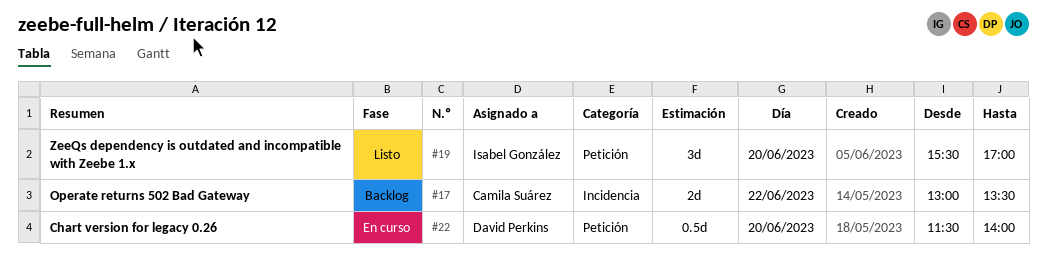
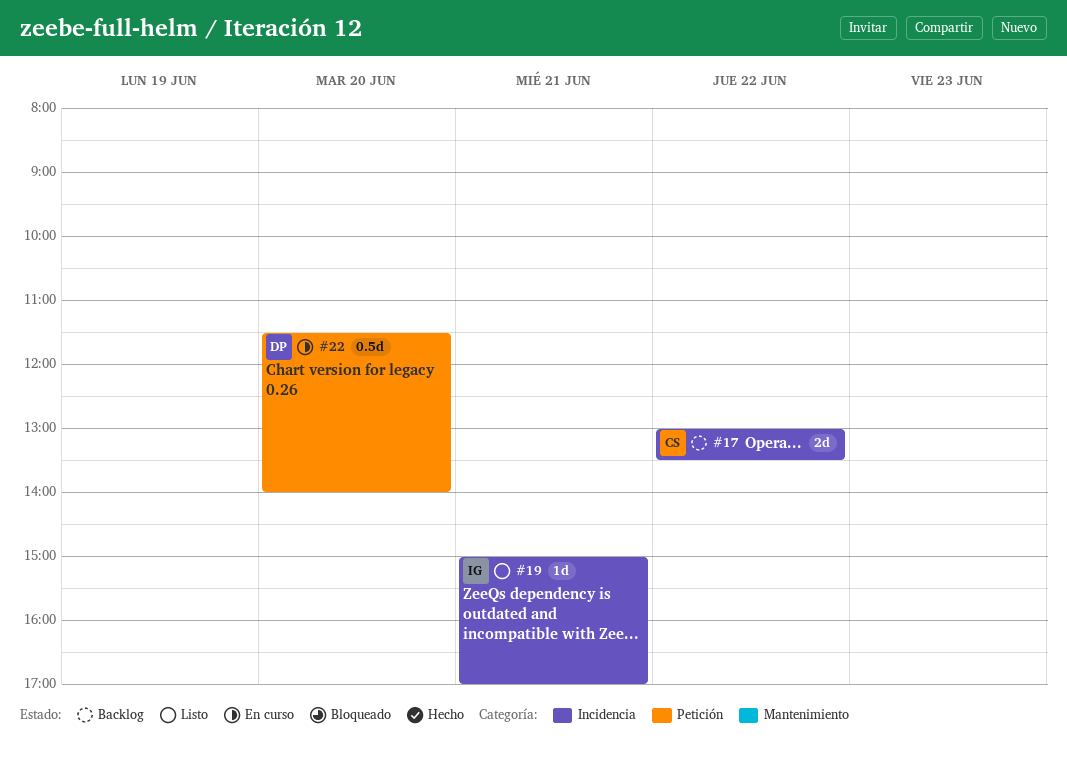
#19, label: Petición -> Incidencia
#19, estimate: 3d -> 1d
#19, day: Jun 20 -> Jun 21
#19, begins: 15:30 -> 15:00

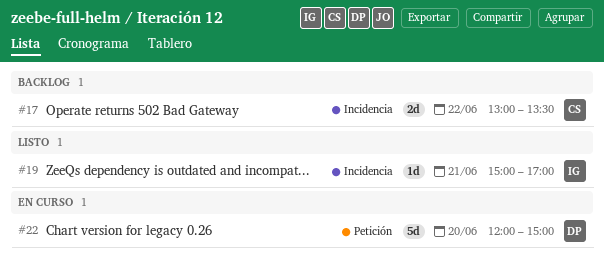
#22, estimate: 0.5d -> 5d
#22, begins: 11:30 -> 12:00
#22, ends: 14:00 -> 15:00

